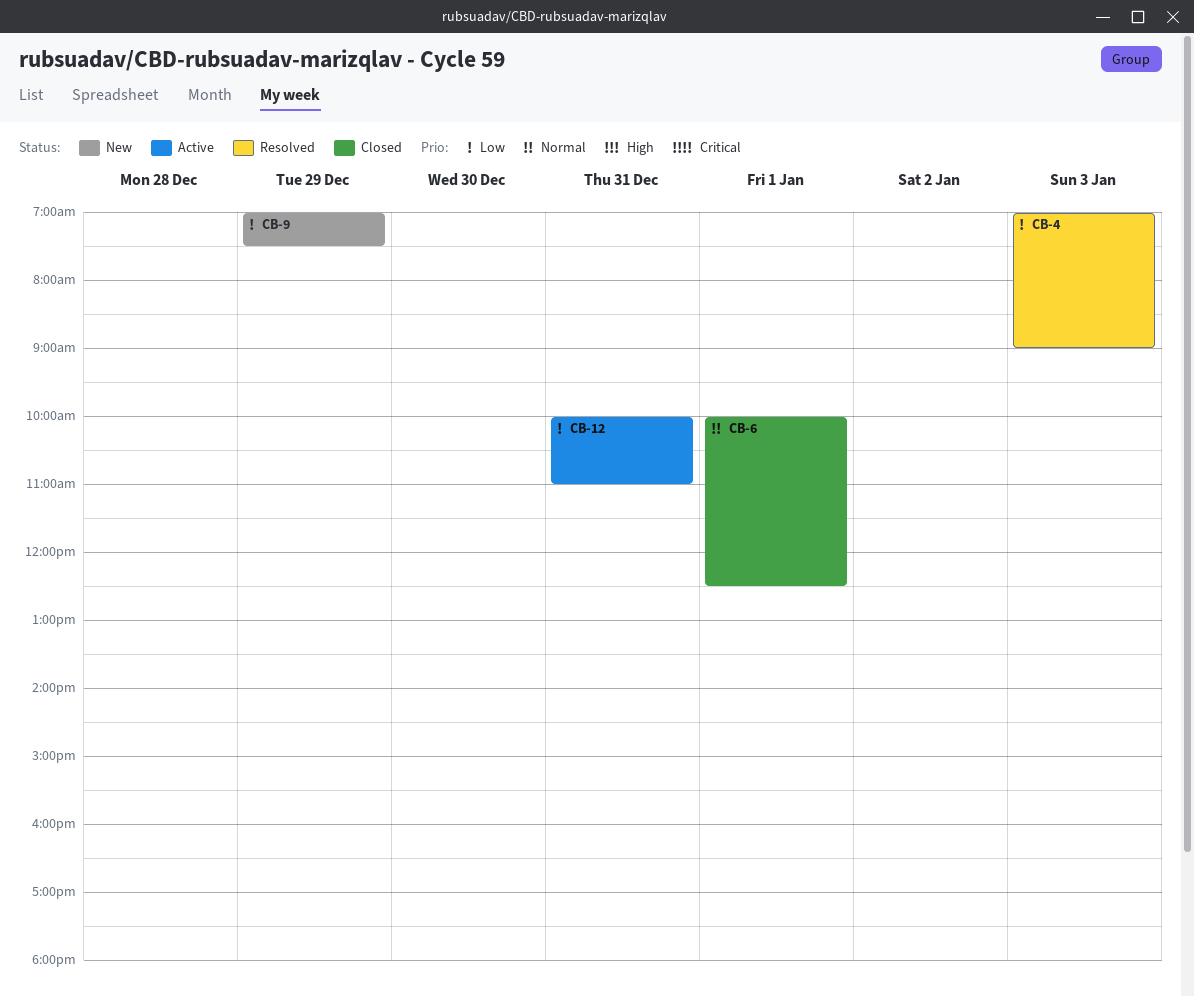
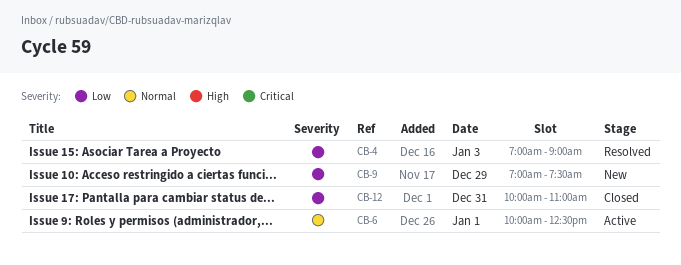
CB-6, status: Closed -> Active
CB-12, status: Active -> Closed

